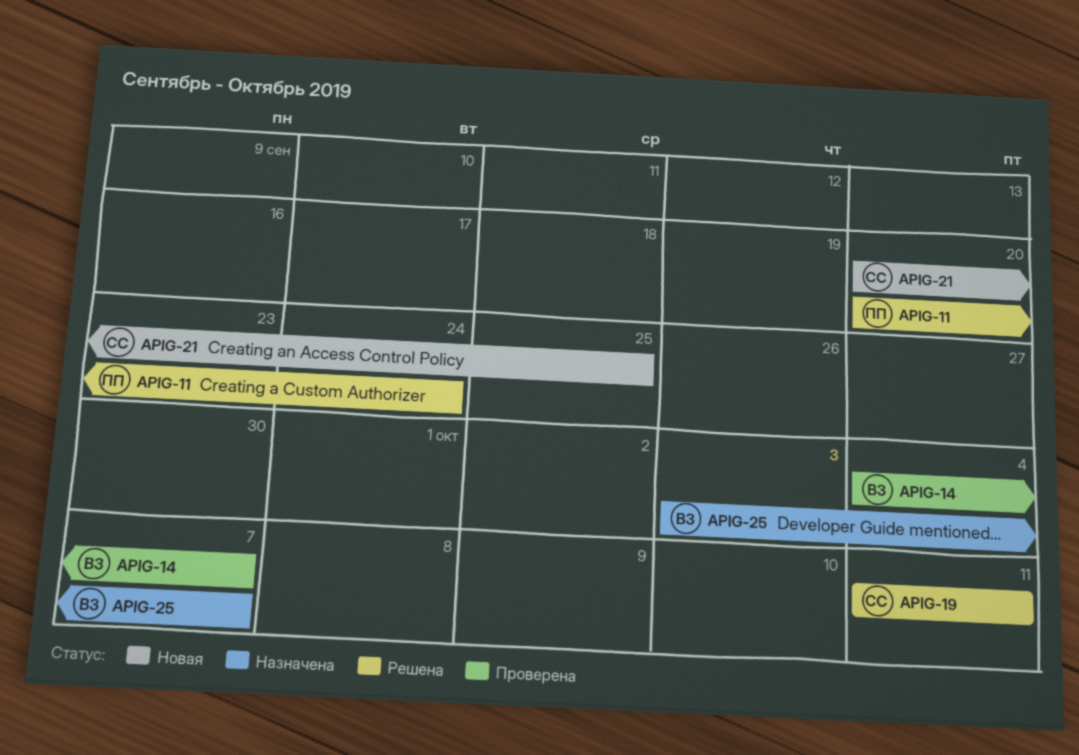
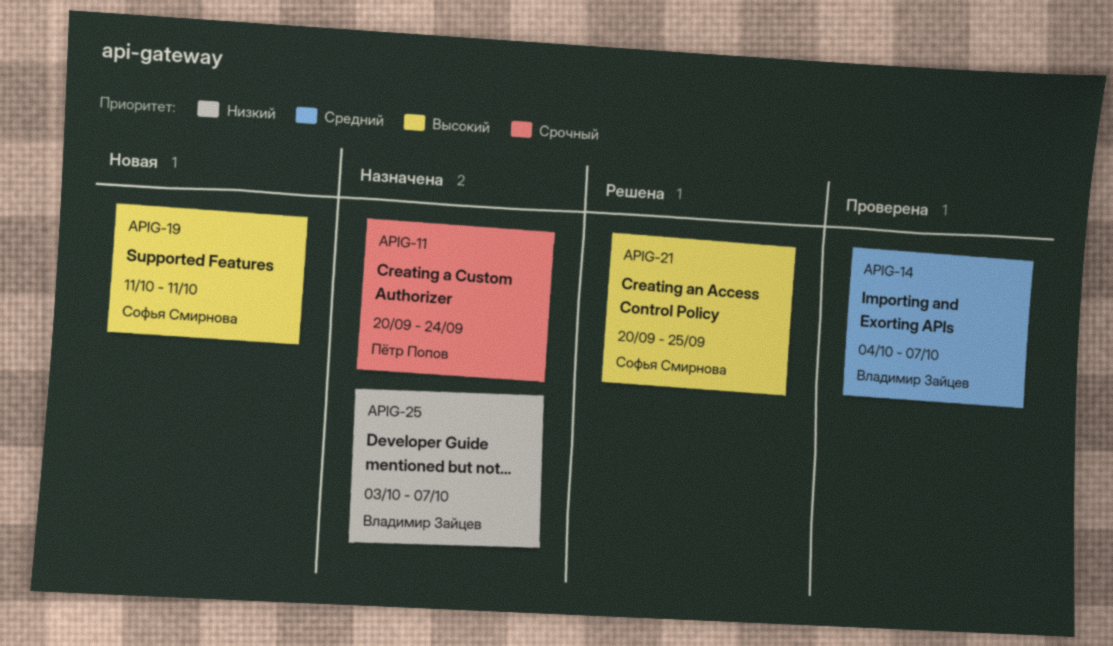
APIG-11, status: Решена -> Назначена
APIG-19, status: Решена -> Новая
APIG-21, status: Новая -> Решена

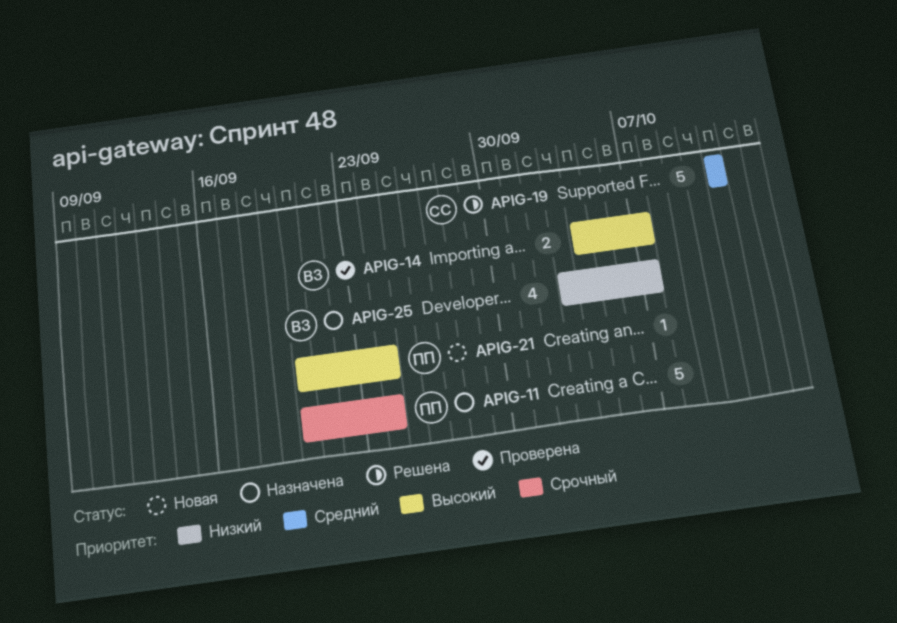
APIG-14, priority: Средний -> Высокий
APIG-19, status: Новая -> Решена
APIG-19, priority: Высокий -> Средний
APIG-21, status: Решена -> Новая
APIG-21, owner: Софья Смирнова -> Пётр Попов
APIG-21, due: Sep 25 -> Sep 24

